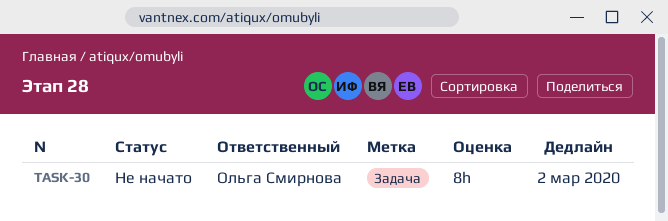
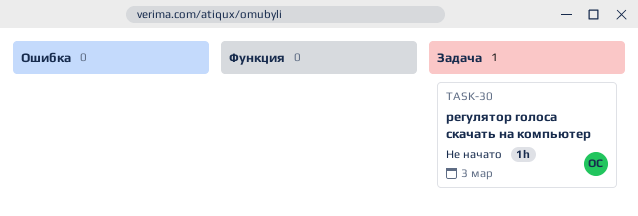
TASK-30, estimate: 8h -> 1h
TASK-30, due: Mar 2 -> Mar 3

